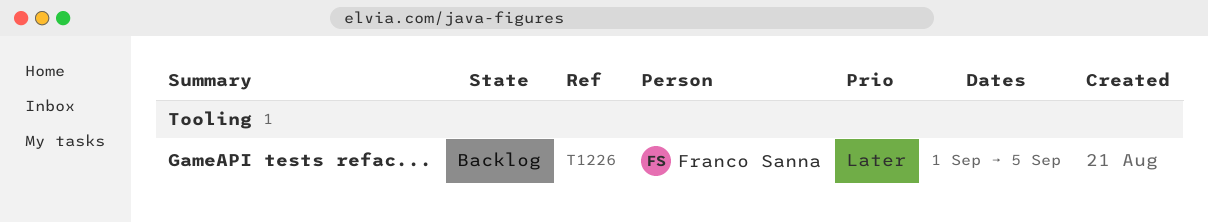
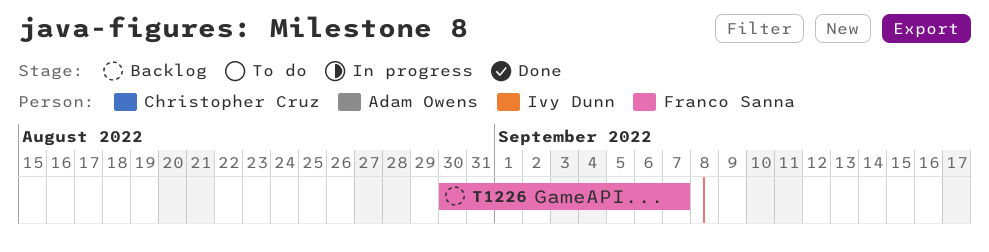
T1226, start: Sep 1 -> Aug 30
T1226, due: Sep 5 -> Sep 7

